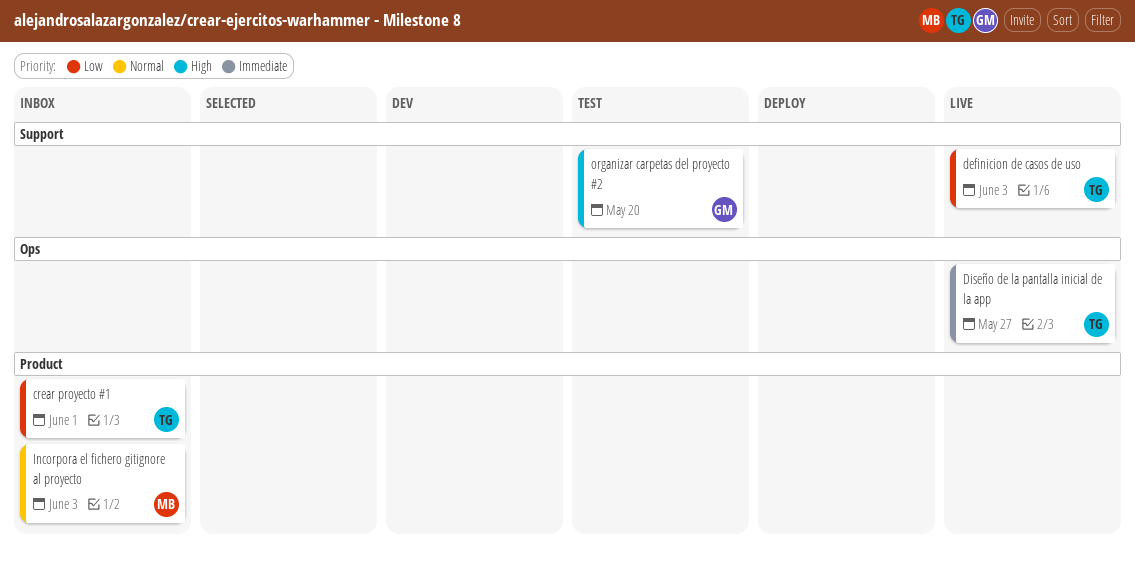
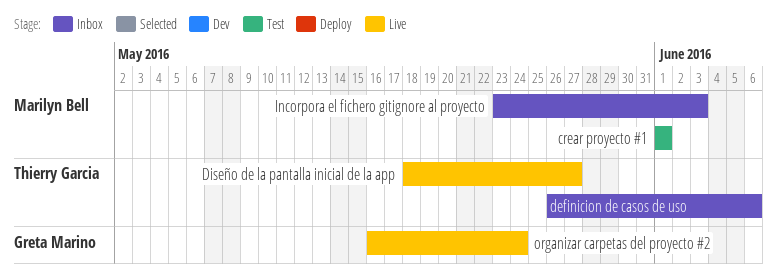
crear proyecto #1, status: Inbox -> Test
crear proyecto #1, owner: Thierry Garcia -> Marilyn Bell
definicion de casos de uso, status: Live -> Inbox
definicion de casos de uso, due: Jun 3 -> Jun 6
organizar carpetas del proyecto #2, status: Test -> Live
organizar carpetas del proyecto #2, due: May 20 -> May 24

